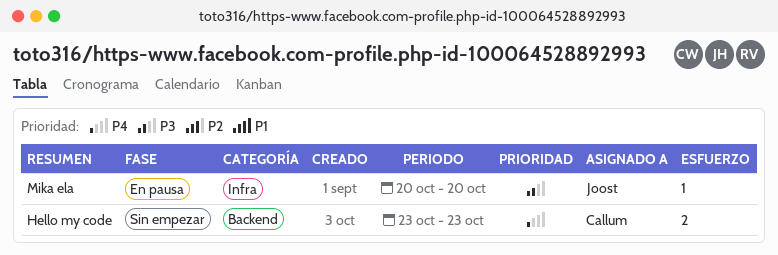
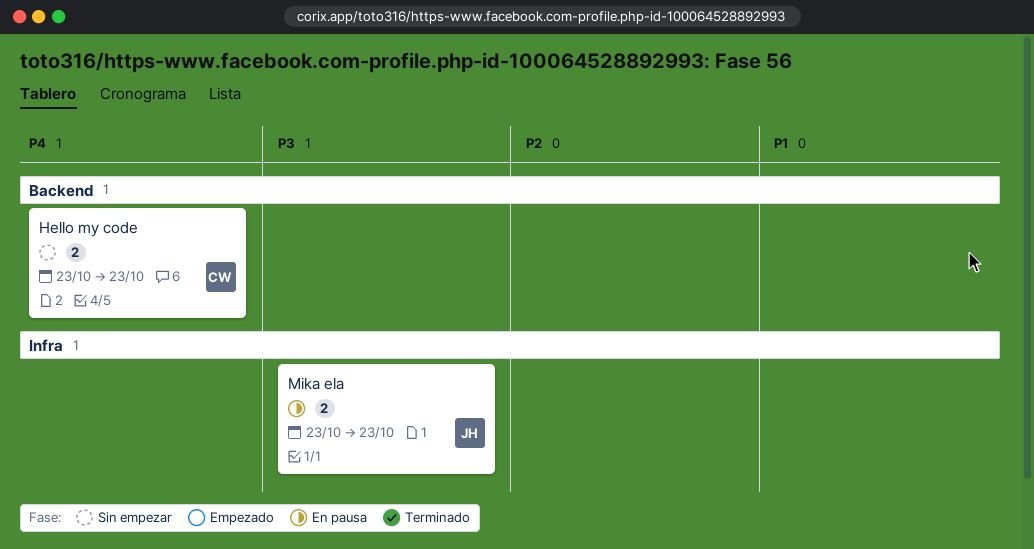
Mika ela, estimate: 1 -> 2
Mika ela, start: Oct 20 -> Oct 23
Mika ela, due: Oct 20 -> Oct 23

